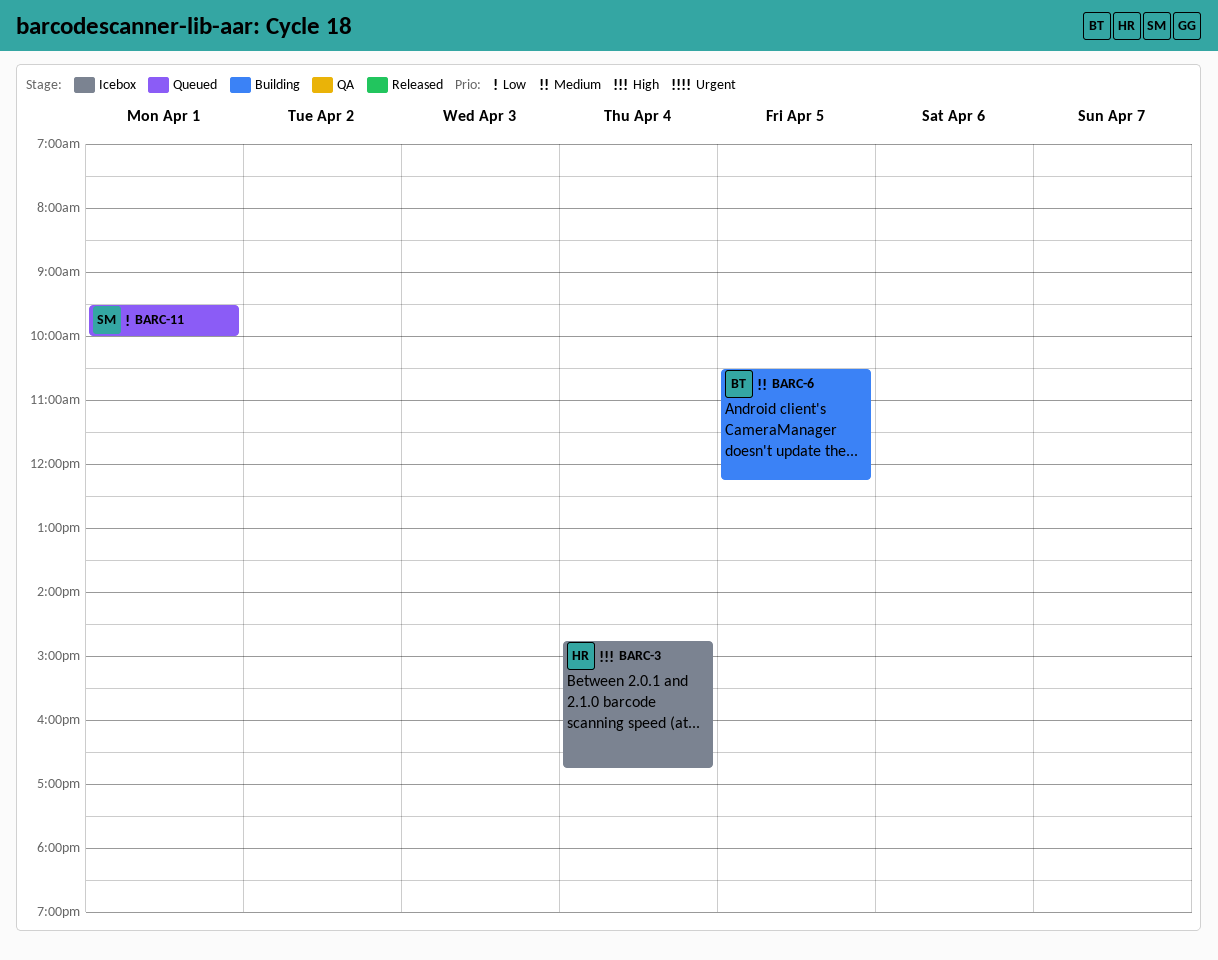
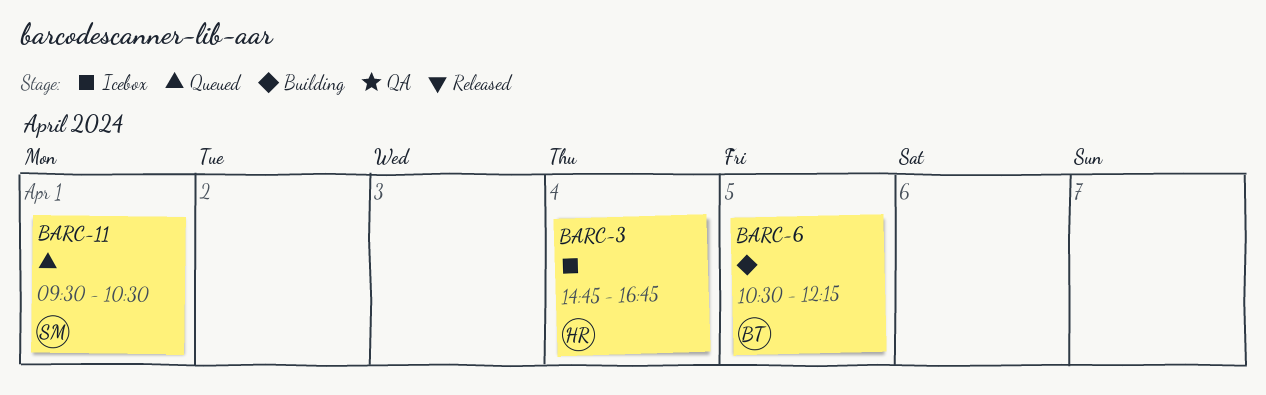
BARC-11, ends: 10:00 -> 10:30

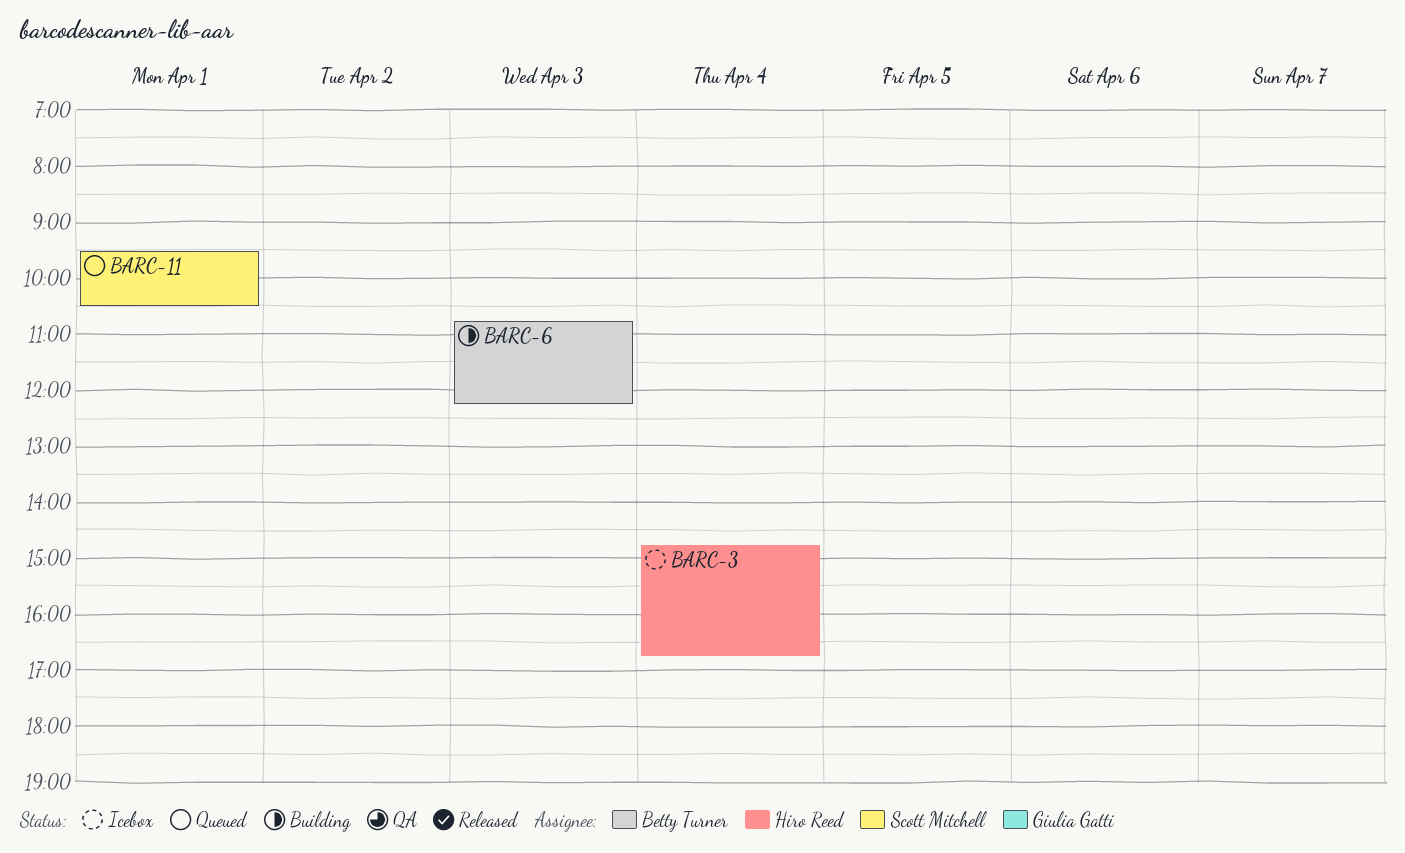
BARC-6, day: Apr 5 -> Apr 3
BARC-6, begins: 10:30 -> 10:45

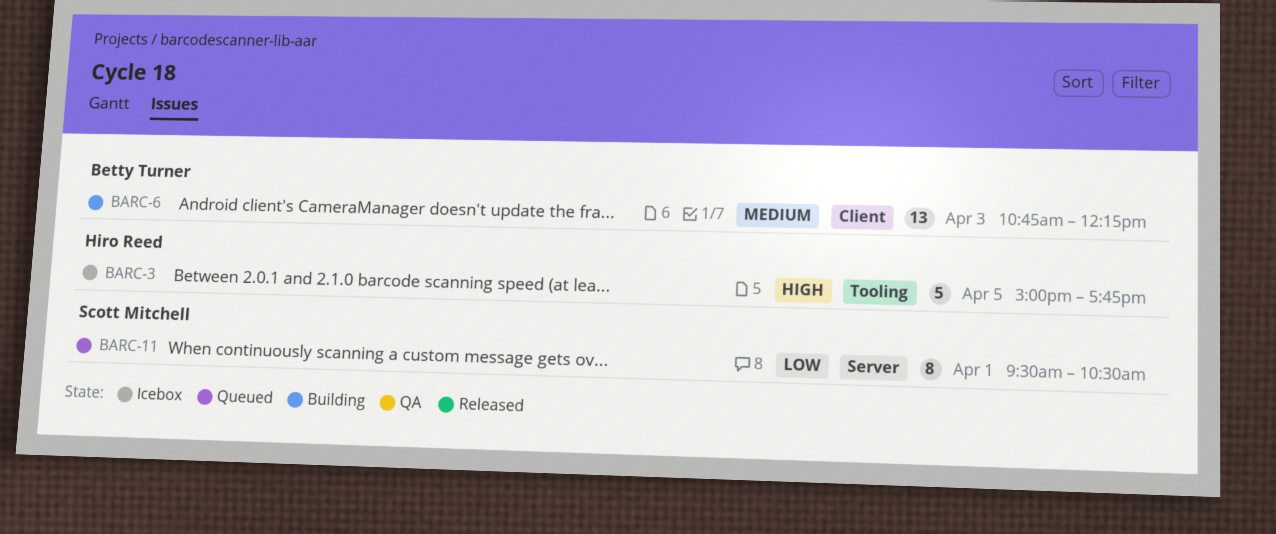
BARC-3, day: Apr 4 -> Apr 5
BARC-3, begins: 14:45 -> 15:00
BARC-3, ends: 16:45 -> 17:45

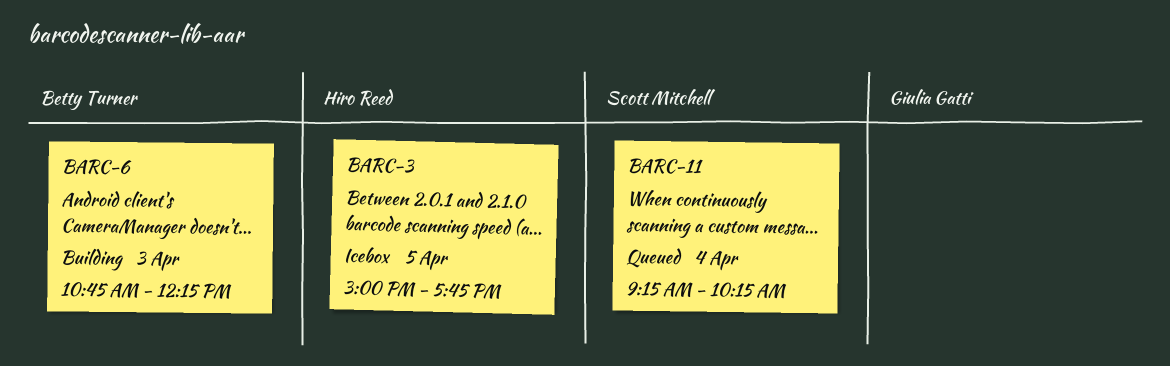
BARC-11, day: Apr 1 -> Apr 4
BARC-11, begins: 09:30 -> 09:15
BARC-11, ends: 10:30 -> 10:15

